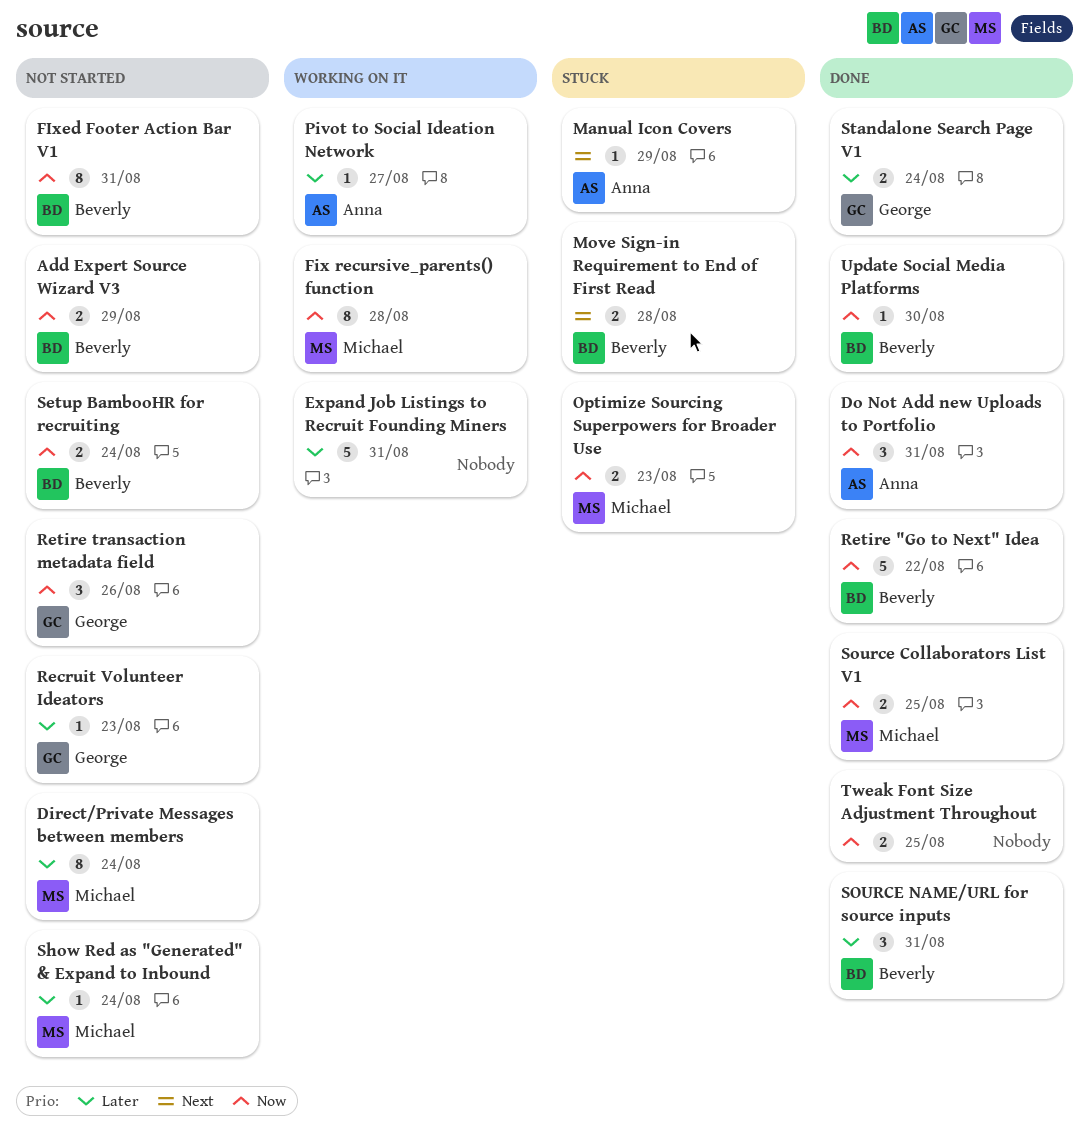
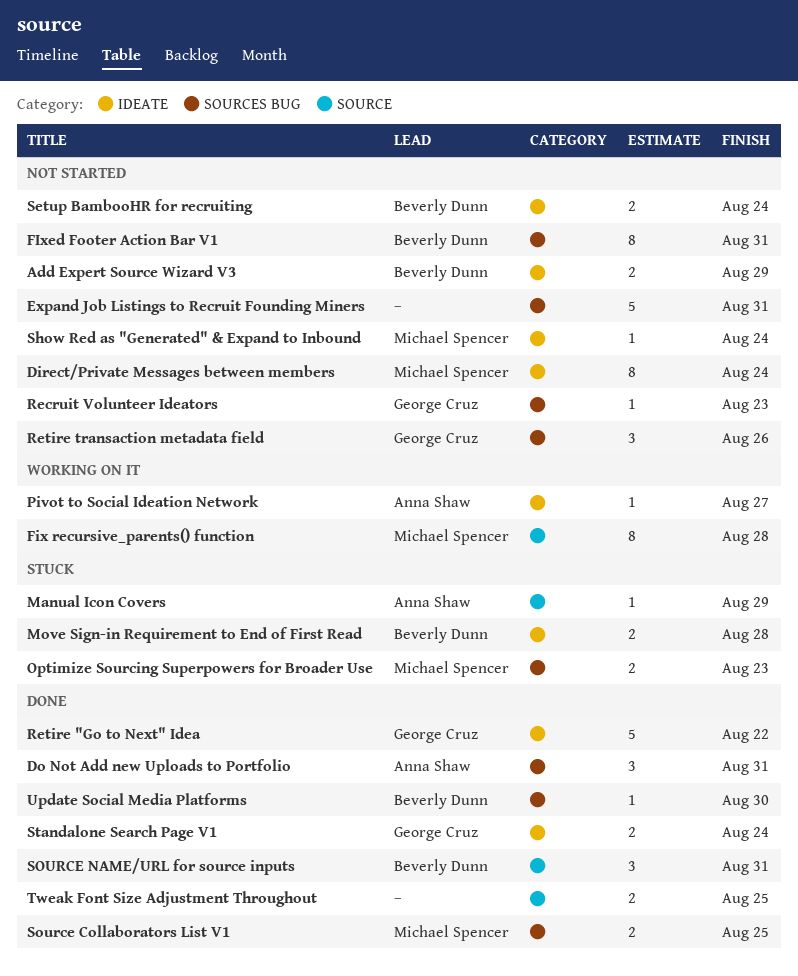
Expand Job Listings to Recruit Founding Miners, status: Working on it -> Not started
Retire "Go to Next" Idea, owner: Beverly Dunn -> George Cruz

